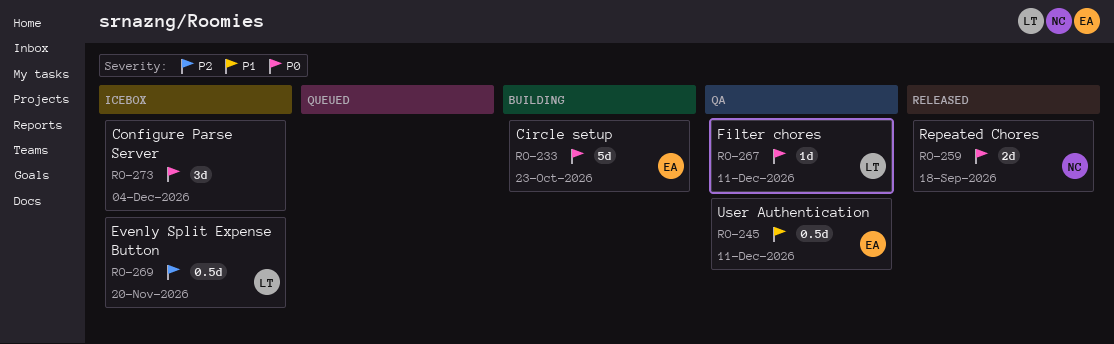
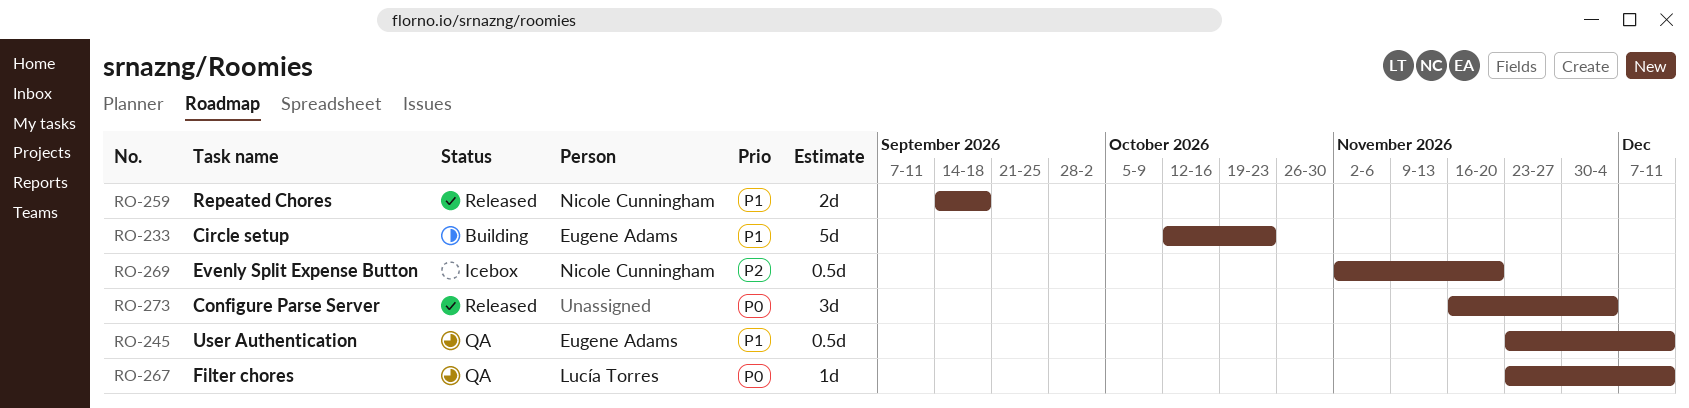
RO-233, priority: P0 -> P1
RO-259, priority: P0 -> P1
RO-269, owner: Lucía Torres -> Nicole Cunningham
RO-273, status: Icebox -> Released

